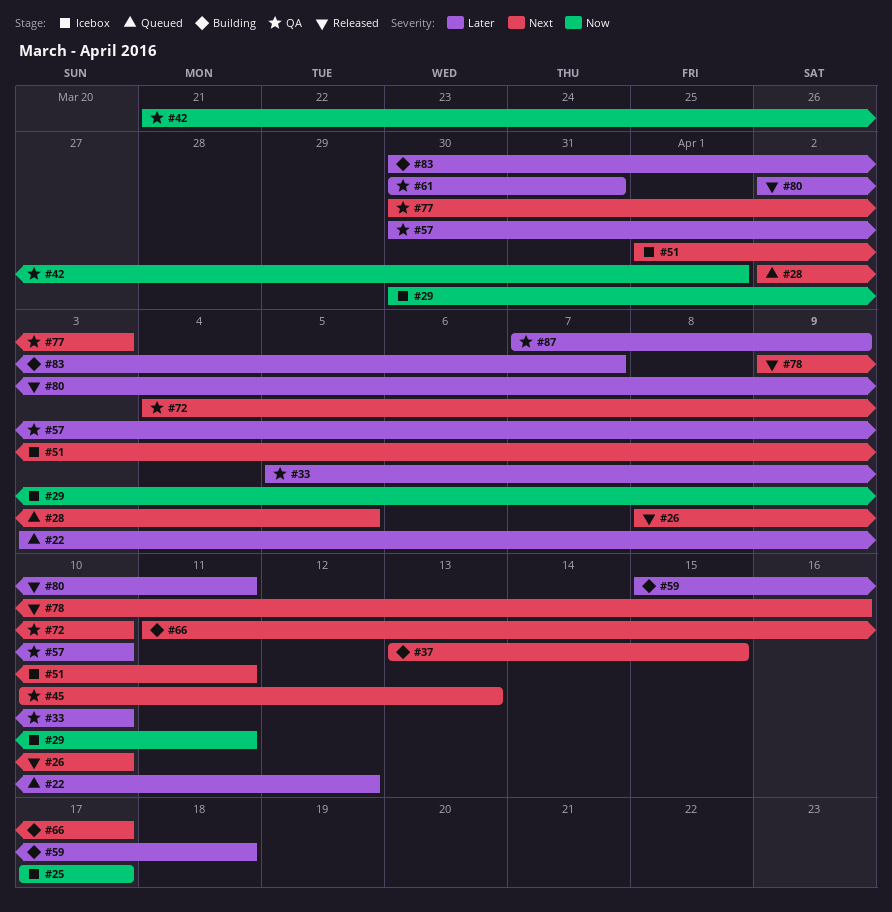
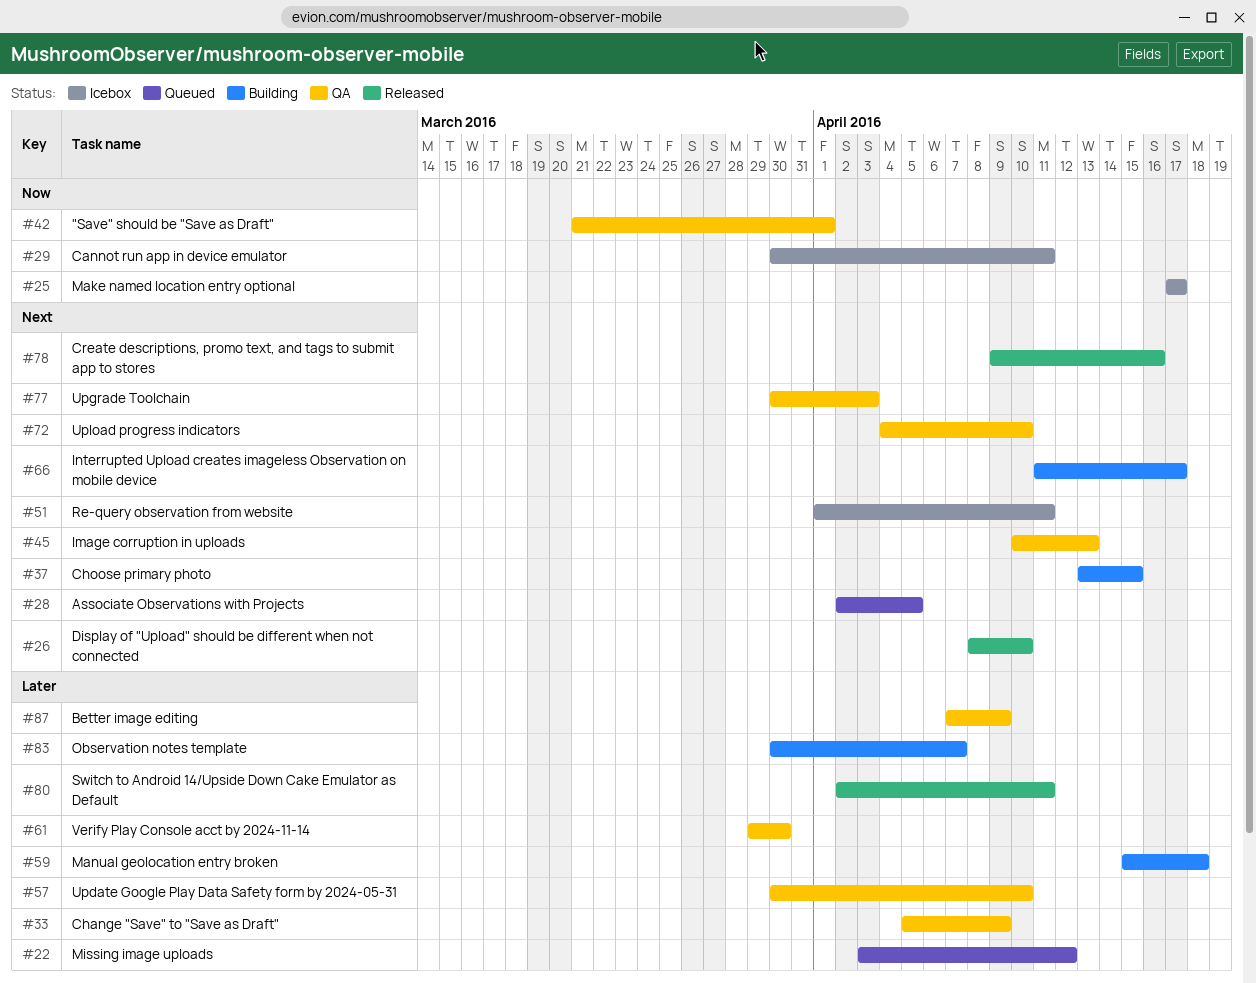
#33, due: Apr 10 -> Apr 9
#61, start: Mar 30 -> Mar 29
#61, due: Mar 31 -> Mar 30

